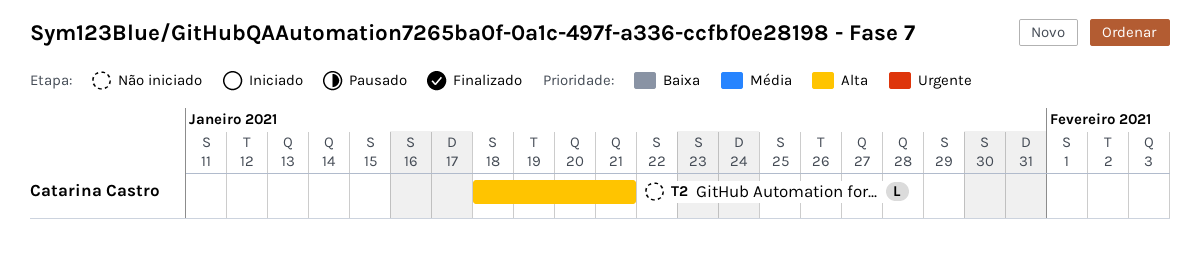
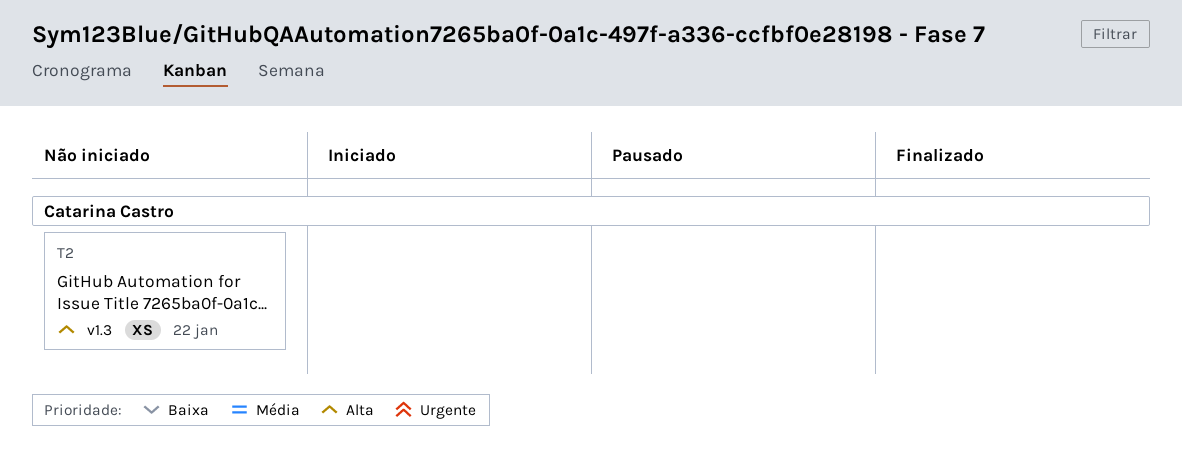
T2, estimate: L -> XS
T2, due: Jan 21 -> Jan 22

